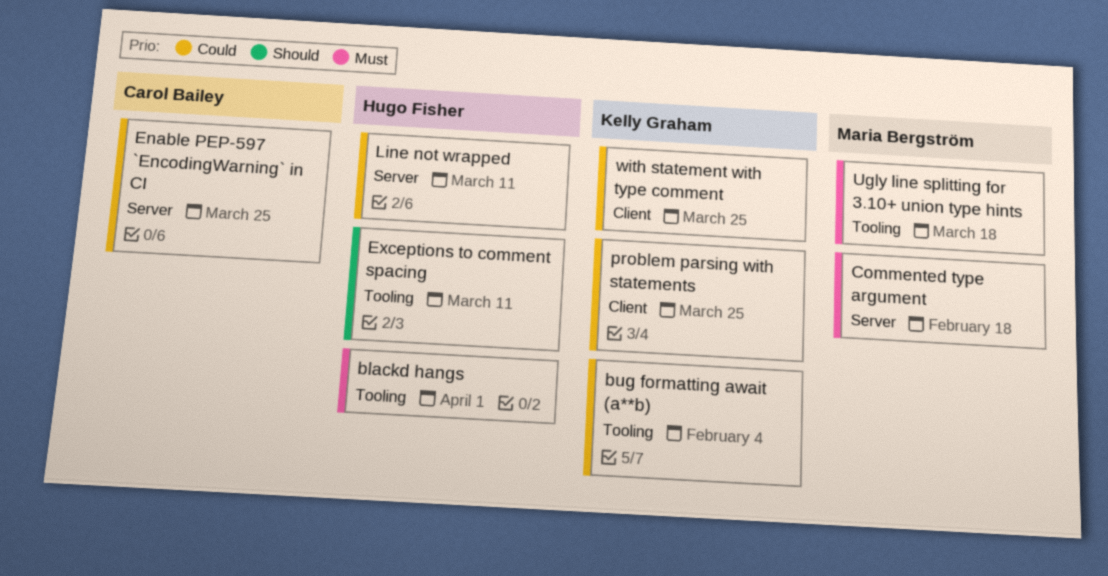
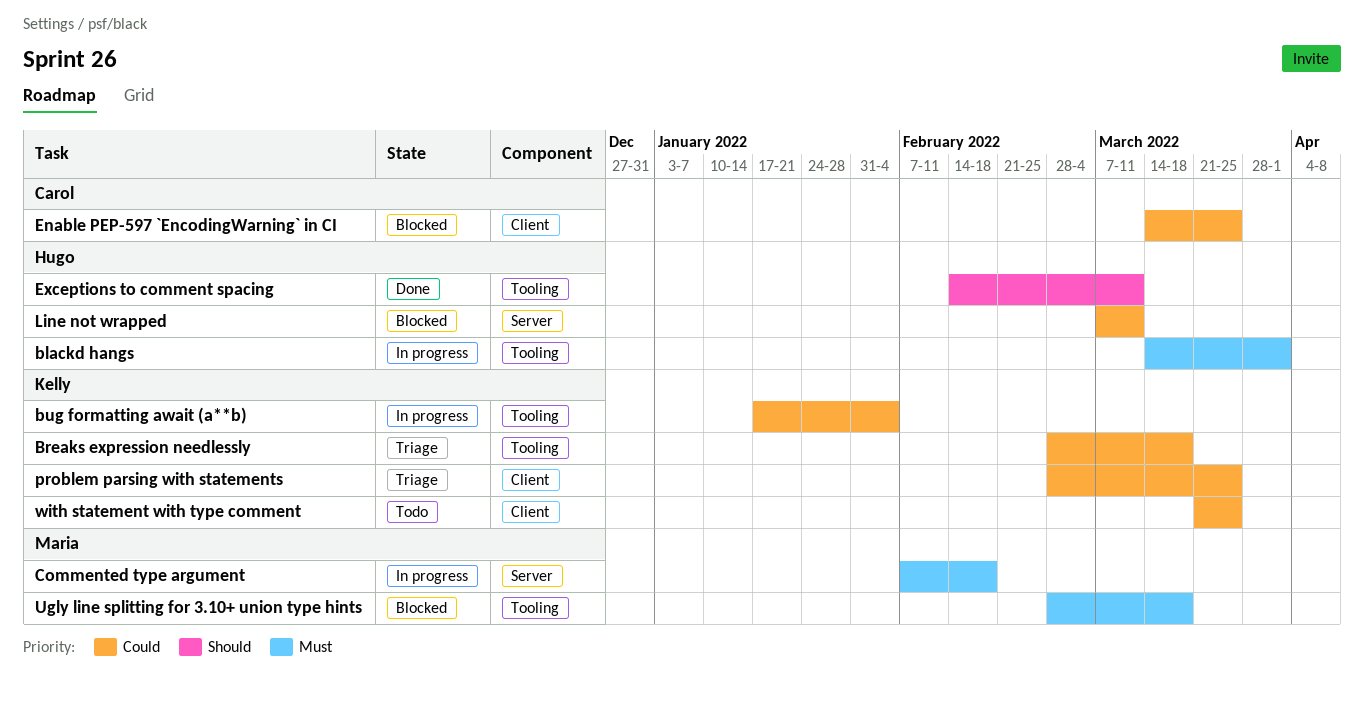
Breaks expression needlessly: none -> present
Enable PEP-597 `EncodingWarning` in CI, label: Server -> Client

